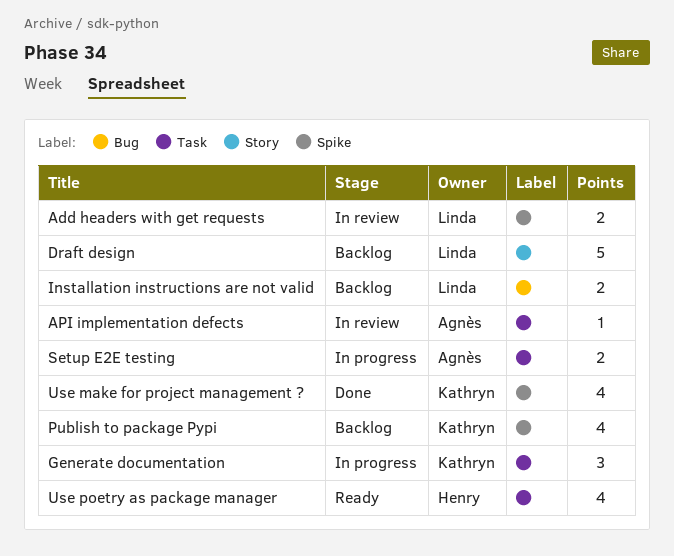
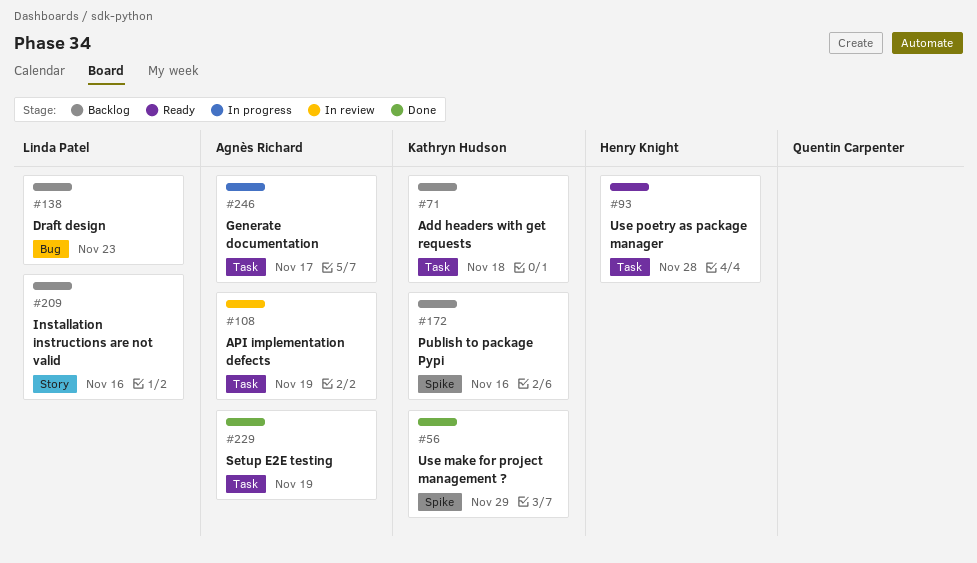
Add headers with get requests, status: In review -> Backlog
Add headers with get requests, owner: Linda Patel -> Kathryn Hudson
Add headers with get requests, label: Spike -> Task
Draft design, label: Story -> Bug
Generate documentation, owner: Kathryn Hudson -> Agnès Richard
Installation instructions are not valid, label: Bug -> Story
Setup E2E testing, status: In progress -> Done

